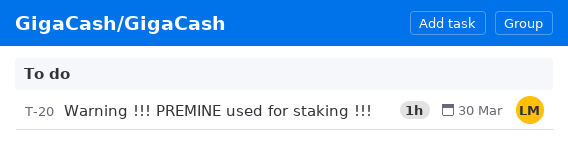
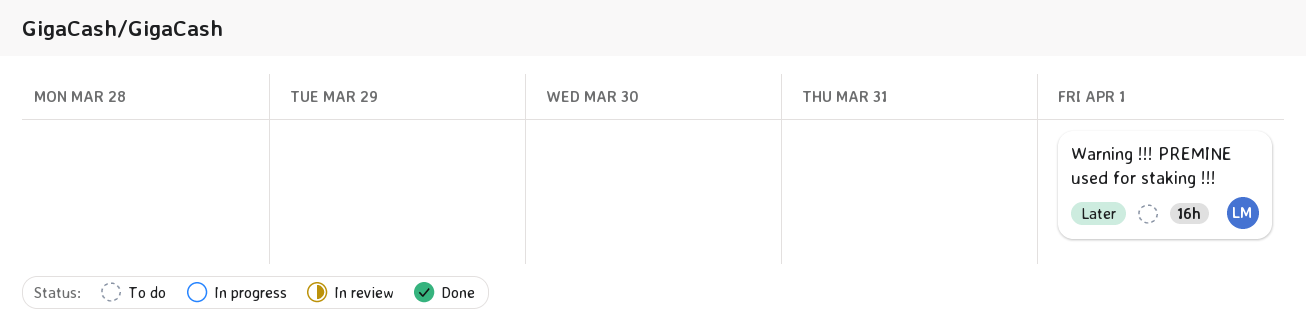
Warning !!! PREMINE used for staking !!!, estimate: 1h -> 16h
Warning !!! PREMINE used for staking !!!, due: Mar 30 -> Apr 1

